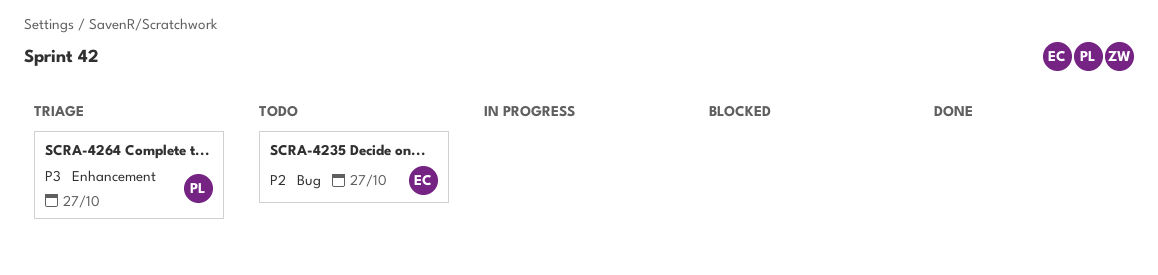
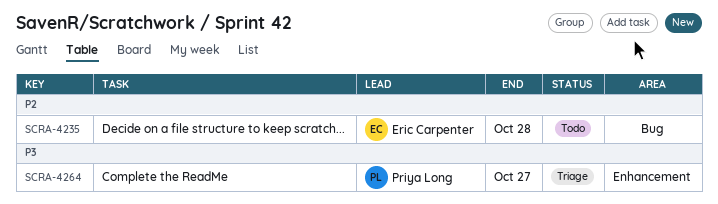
SCRA-4235, due: Oct 27 -> Oct 28

